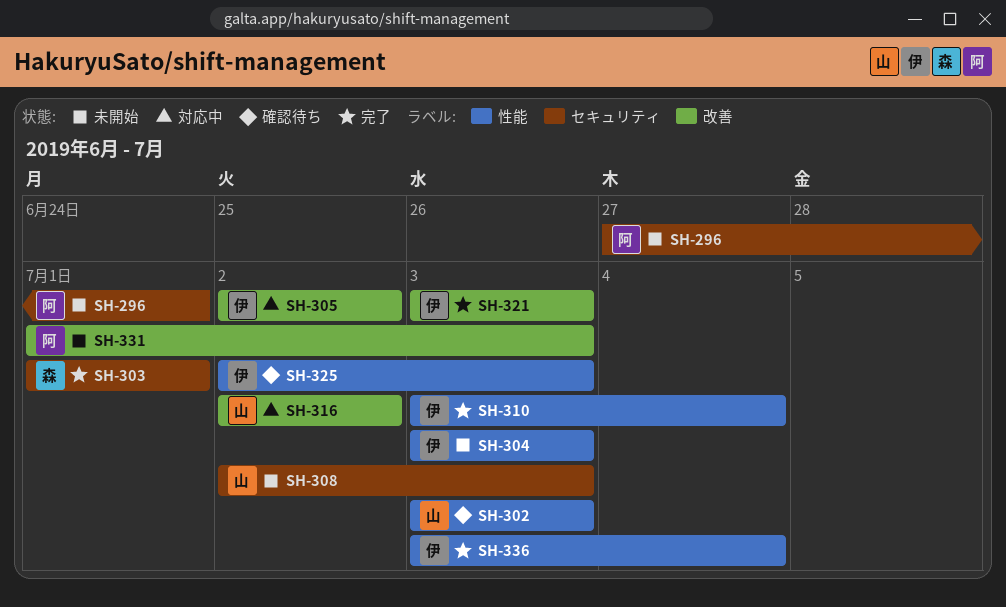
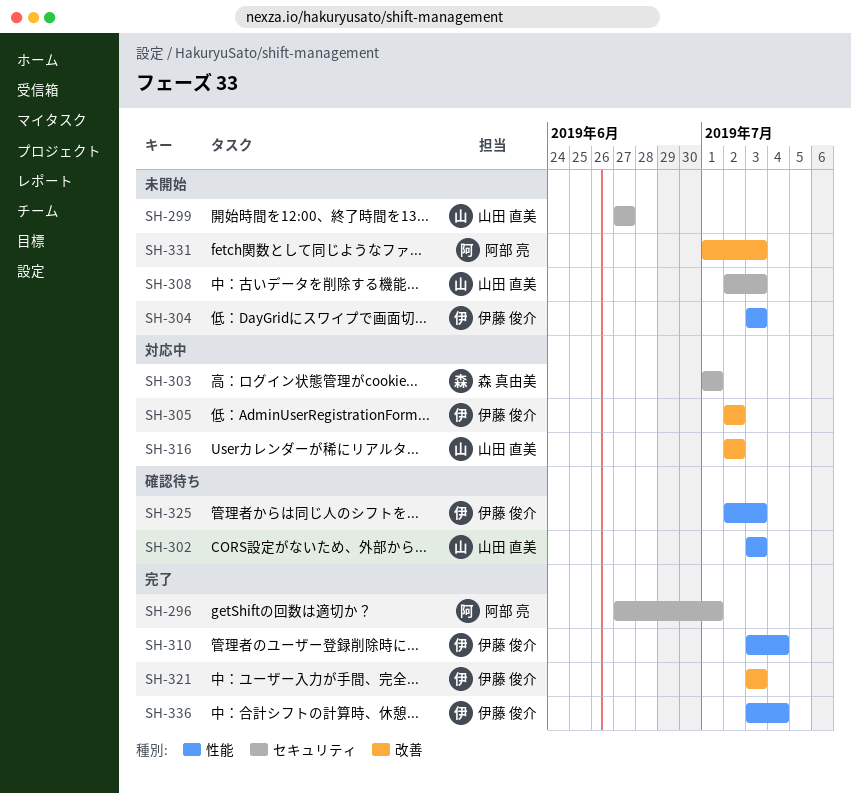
SH-296, status: 未開始 -> 完了
SH-299: none -> present
SH-303, status: 完了 -> 対応中

